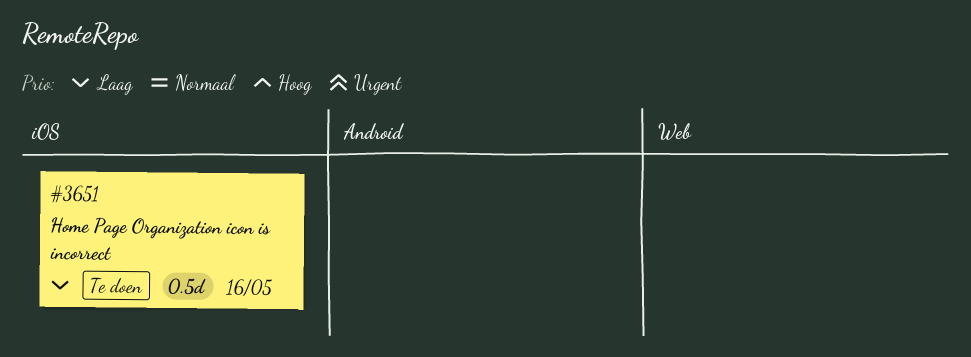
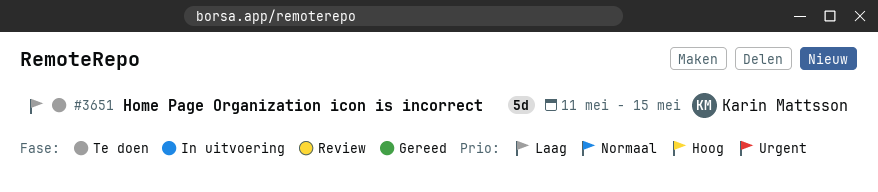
#3651, estimate: 0.5d -> 5d
#3651, due: May 16 -> May 15

